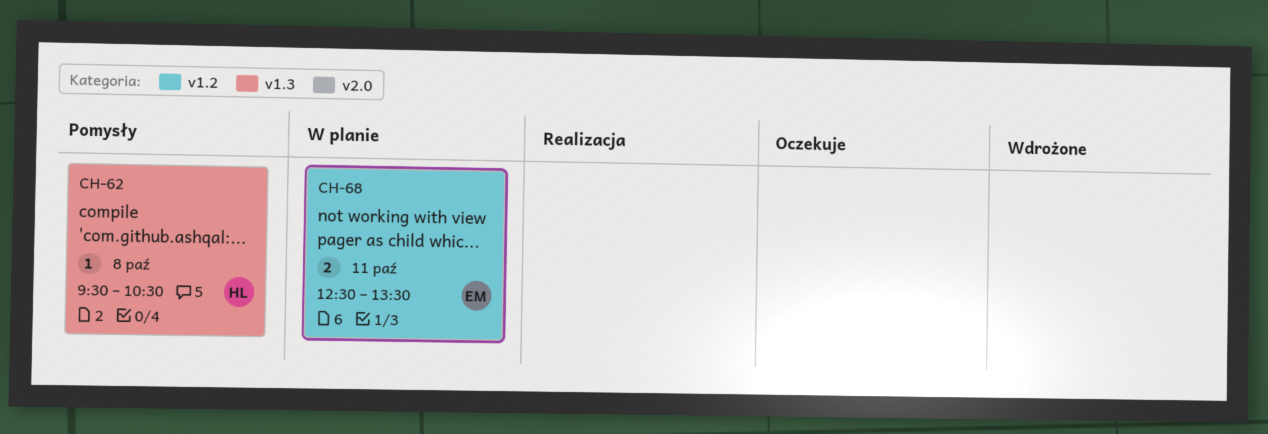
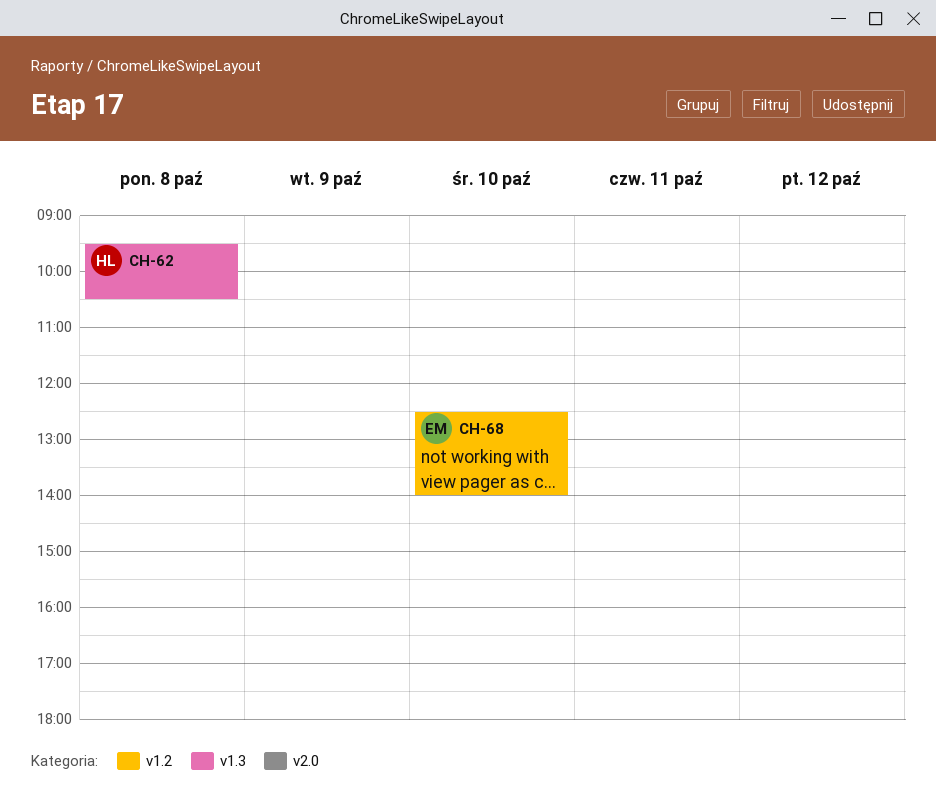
CH-68, day: Oct 11 -> Oct 10
CH-68, ends: 13:30 -> 14:00

